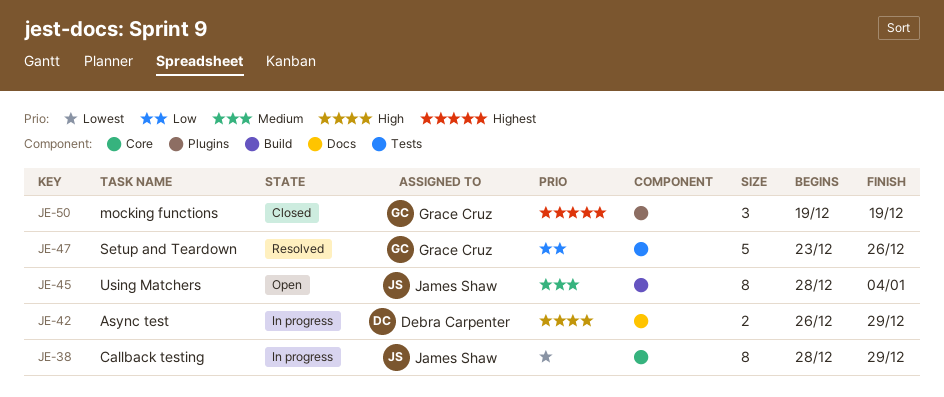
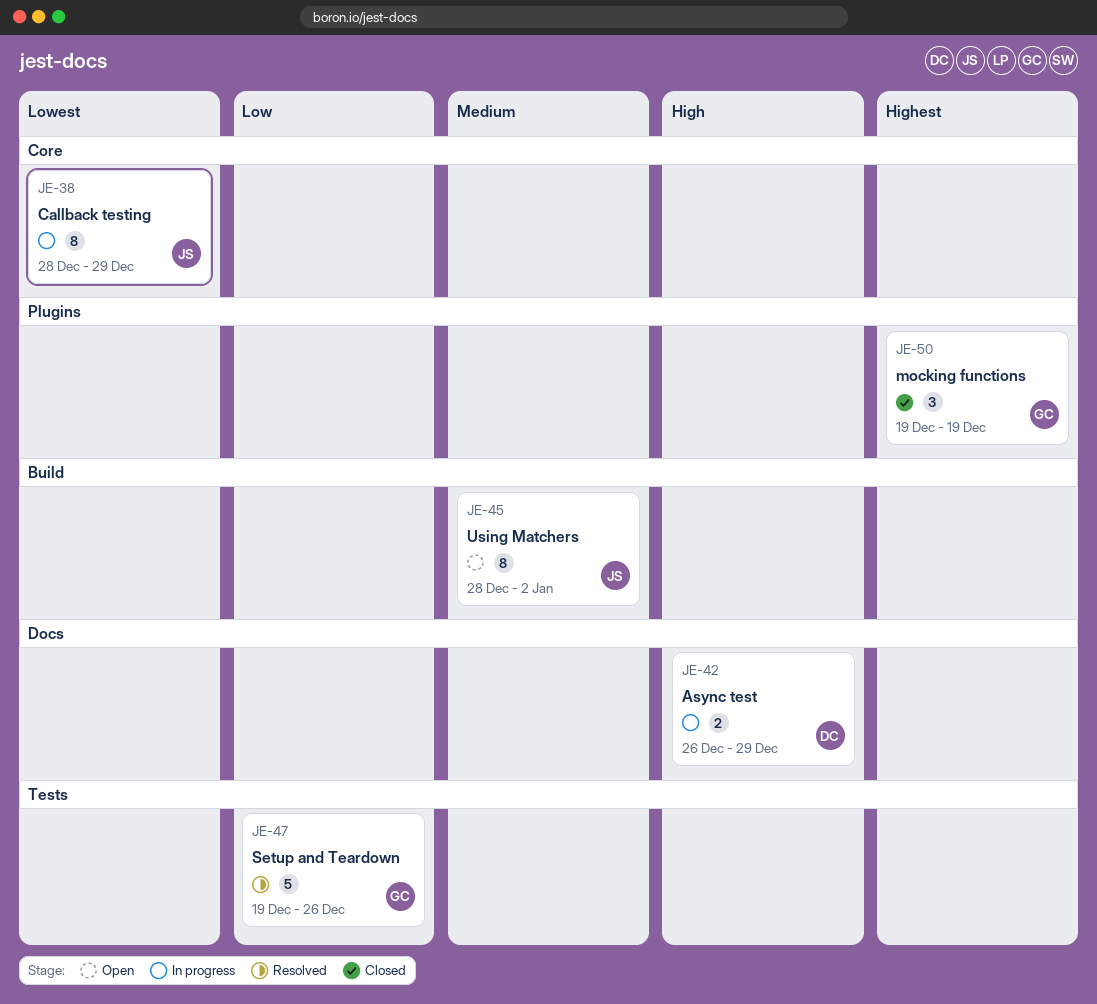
JE-45, due: Jan 4 -> Jan 2
JE-47, start: Dec 23 -> Dec 19

